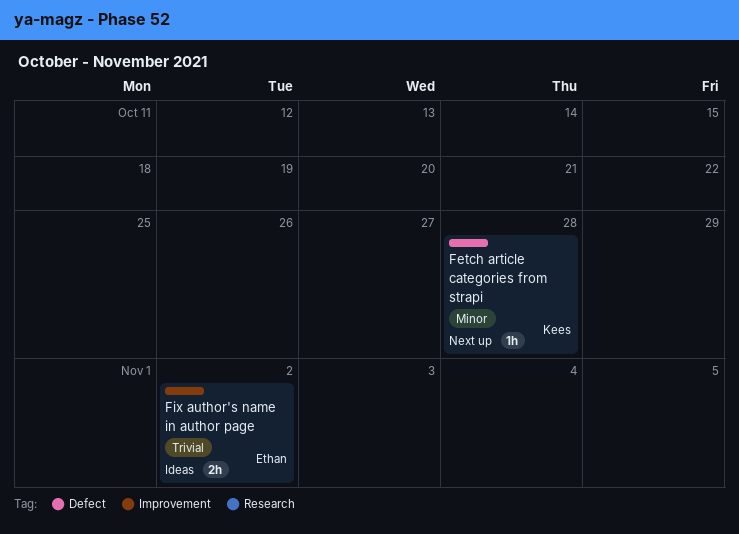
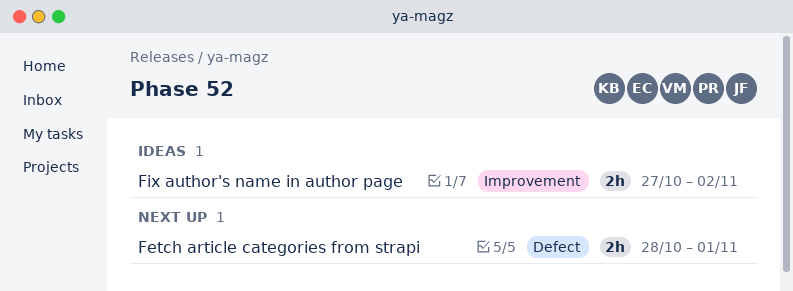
Fetch article categories from strapi, estimate: 1h -> 2h
Fetch article categories from strapi, due: Oct 28 -> Nov 1

